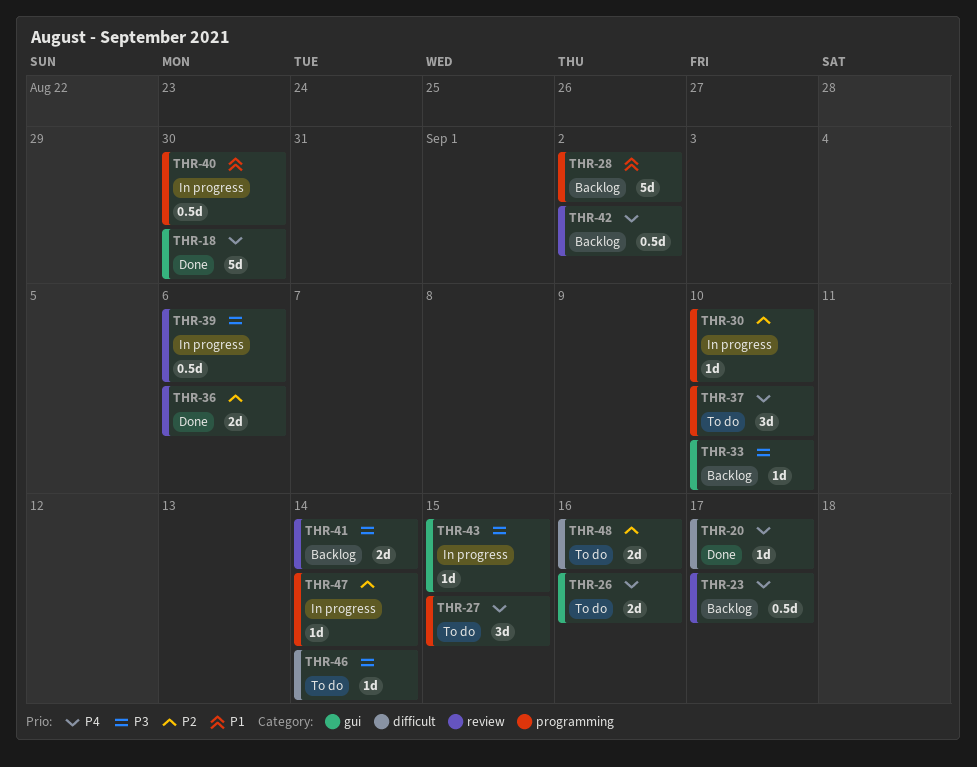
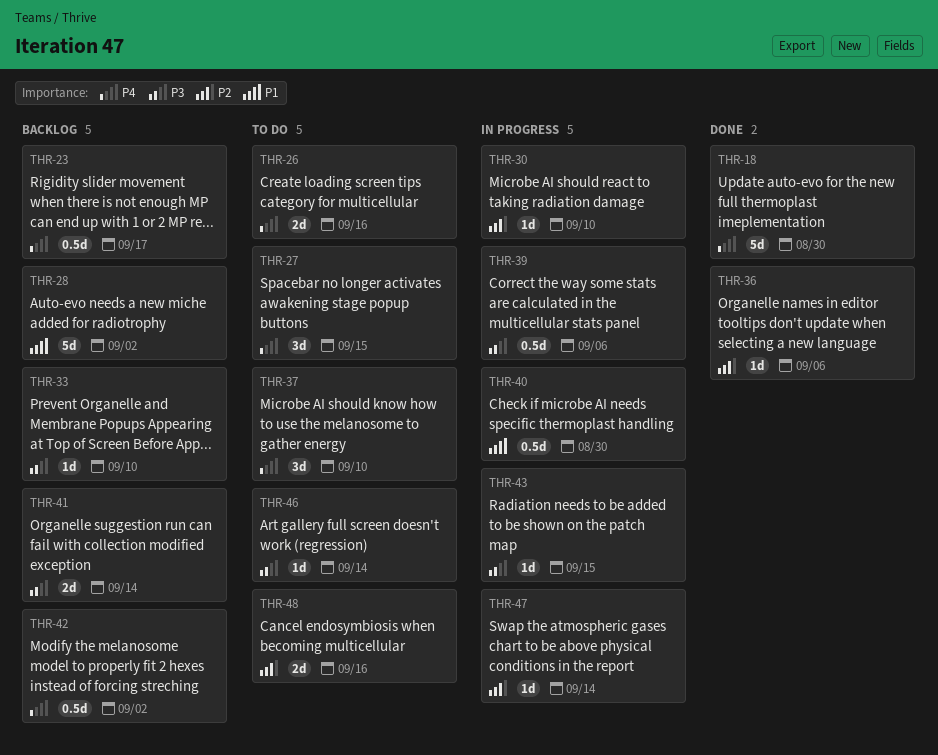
THR-20: present -> none
THR-36, estimate: 2d -> 1d

